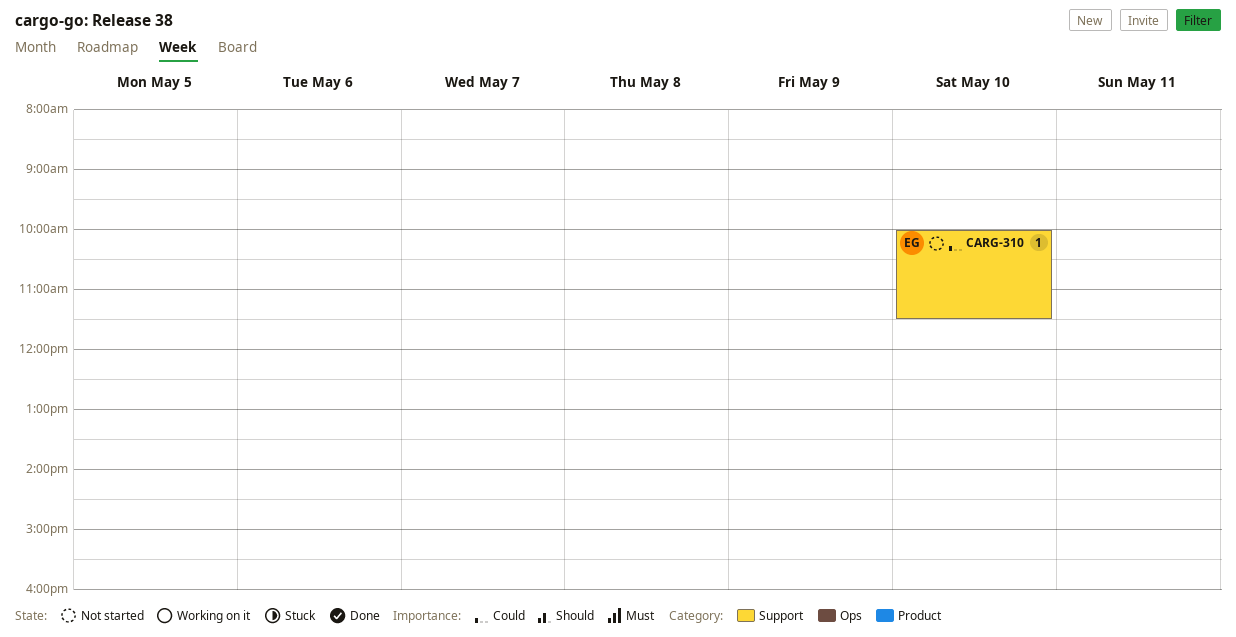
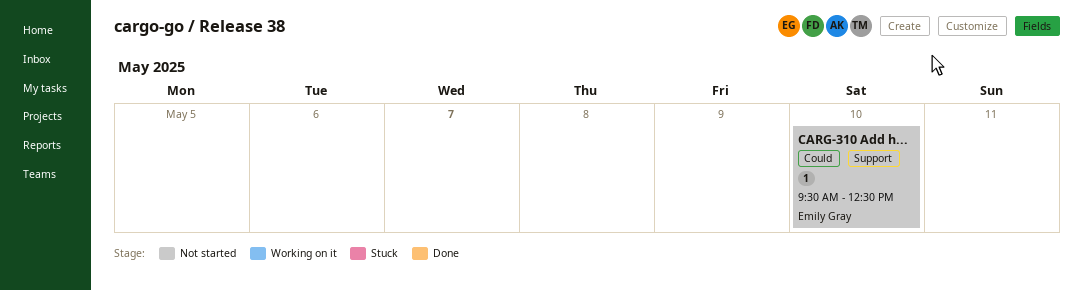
CARG-310, begins: 10:00 -> 09:30
CARG-310, ends: 11:30 -> 12:30

